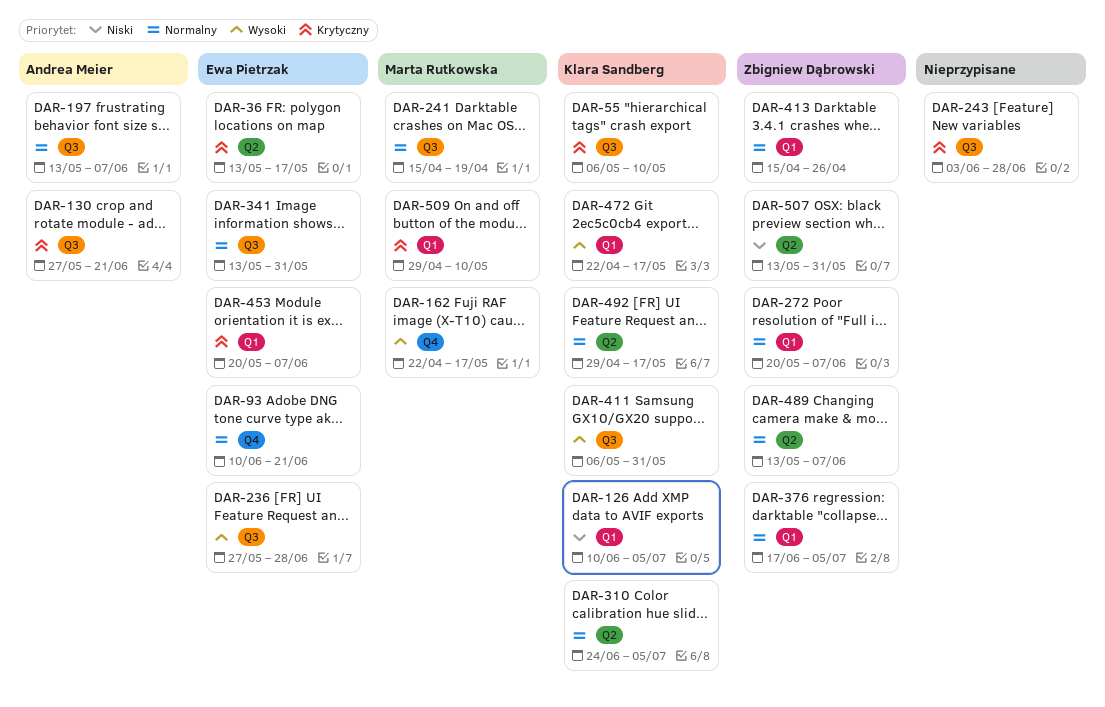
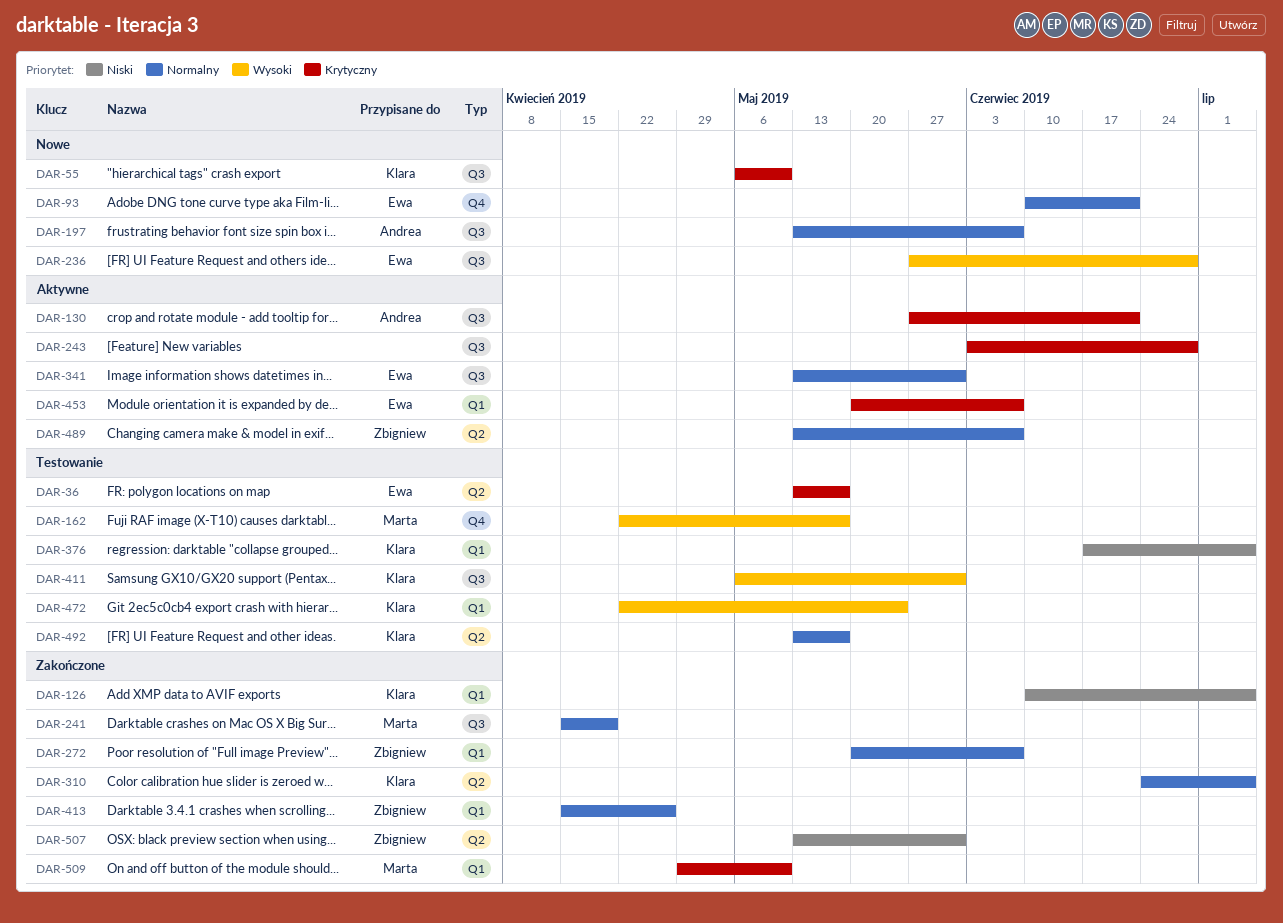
DAR-376, owner: Zbigniew Dąbrowski -> Klara Sandberg
DAR-376, priority: Normalny -> Niski
DAR-472, due: May 17 -> May 24
DAR-492, start: Apr 29 -> May 13

